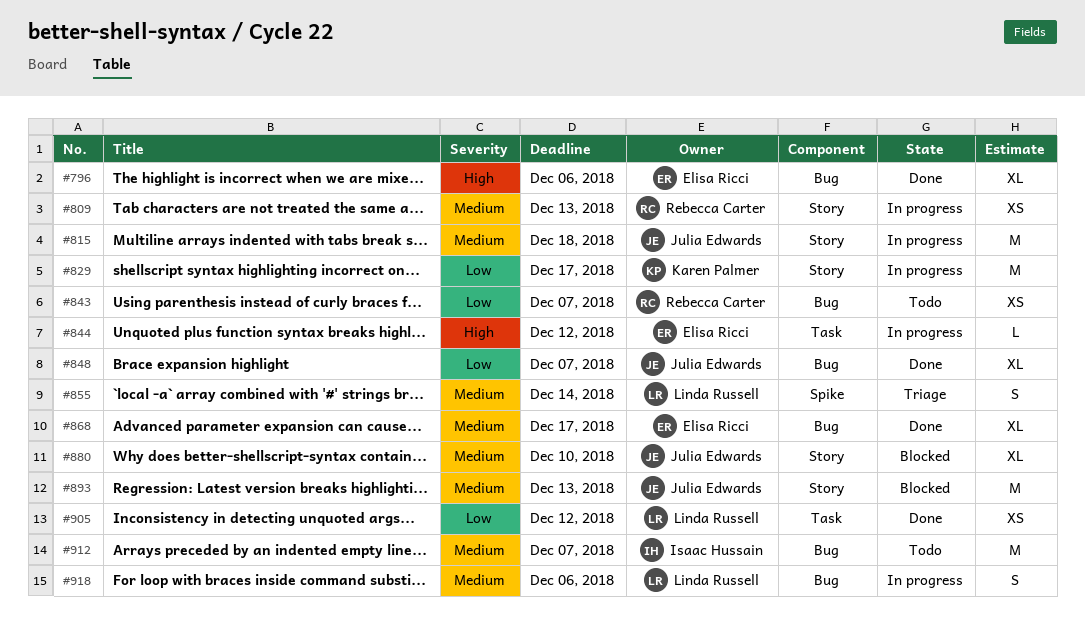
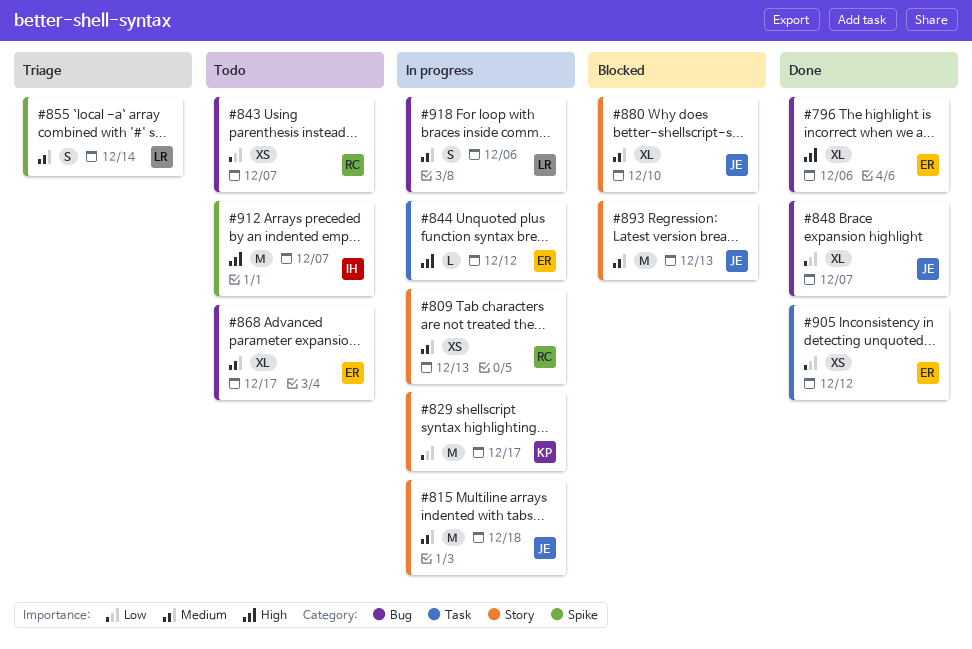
#868, status: Done -> Todo
#905, owner: Linda Russell -> Elisa Ricci
#912, priority: Medium -> High
#912, label: Bug -> Spike

